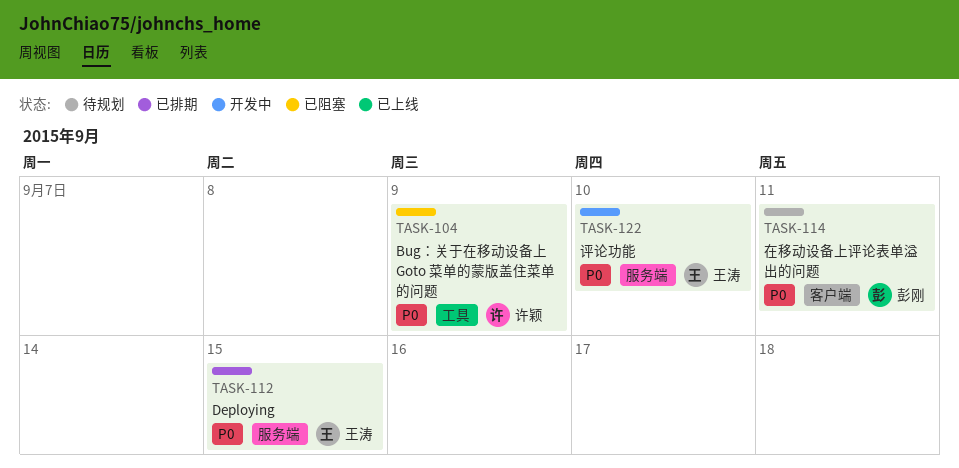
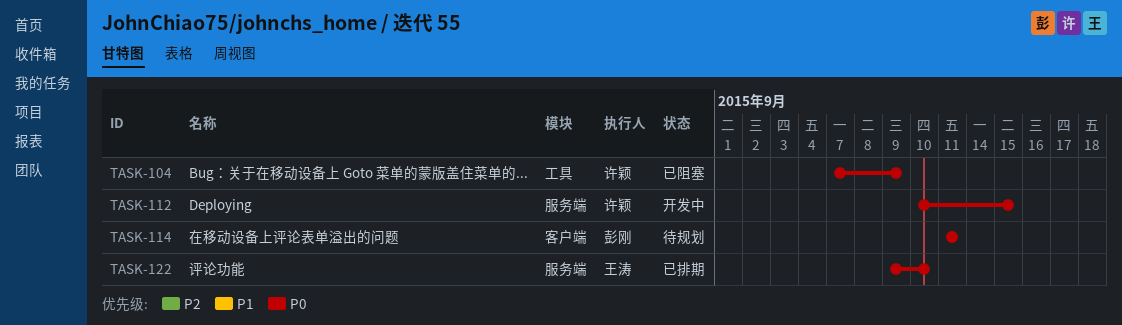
TASK-112, status: 已排期 -> 开发中
TASK-112, owner: 王涛 -> 许颖
TASK-122, status: 开发中 -> 已排期

